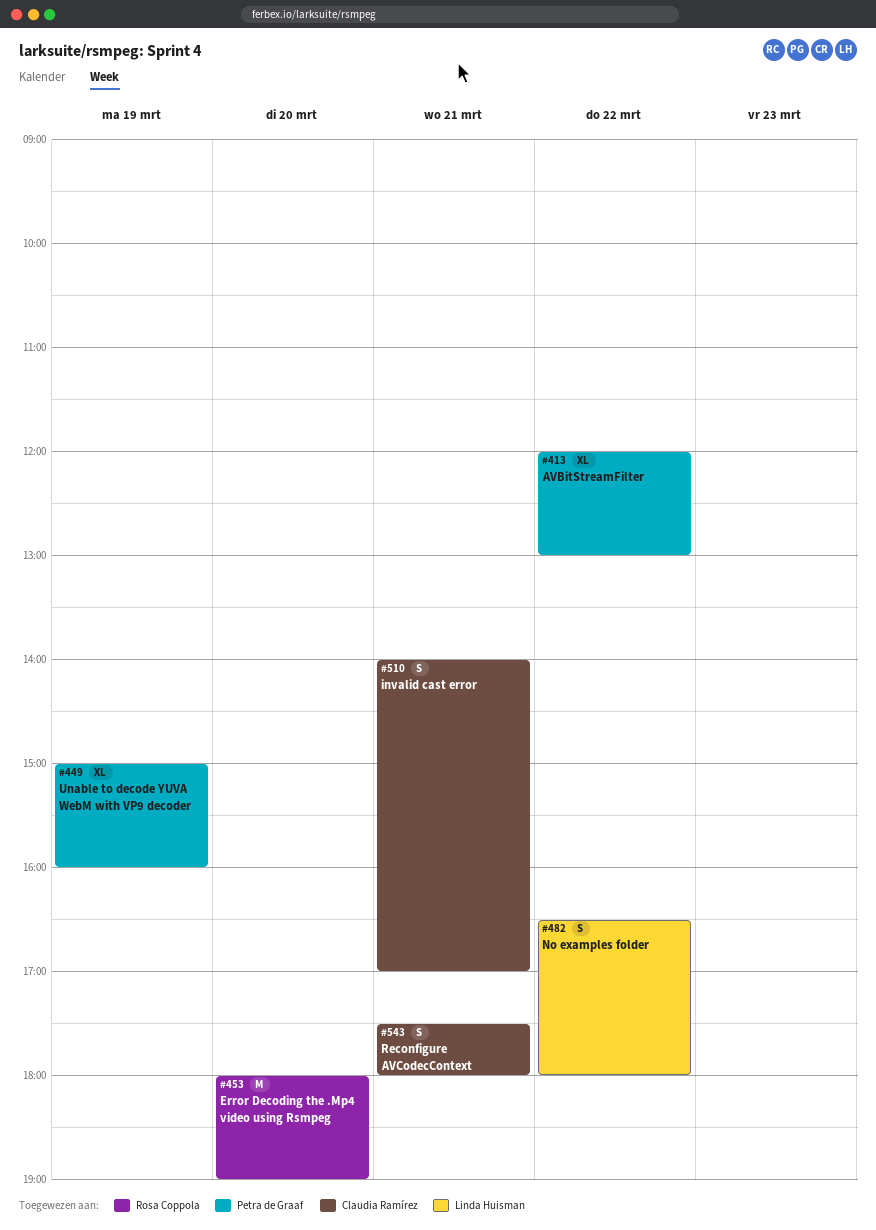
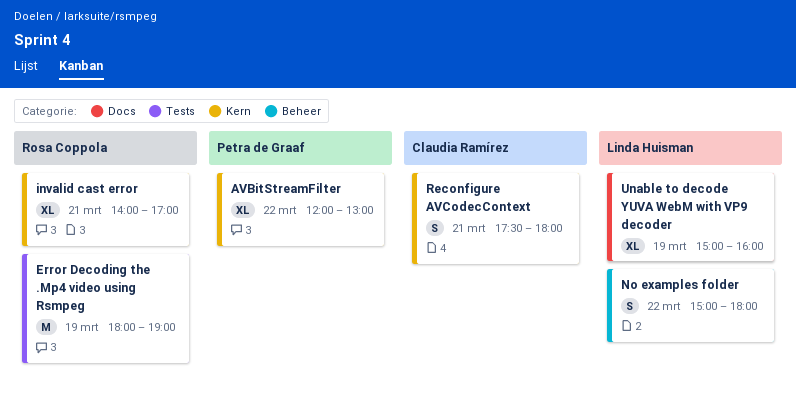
Error Decoding the .Mp4 video using Rsmpeg, day: Mar 20 -> Mar 19
invalid cast error, owner: Claudia Ramírez -> Rosa Coppola
invalid cast error, estimate: S -> XL
No examples folder, begins: 16:30 -> 15:00
Unable to decode YUVA WebM with VP9 decoder, owner: Petra de Graaf -> Linda Huisman

